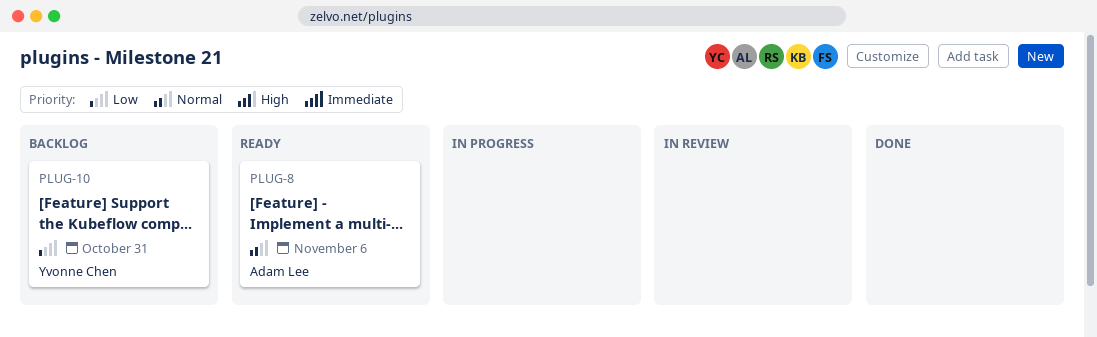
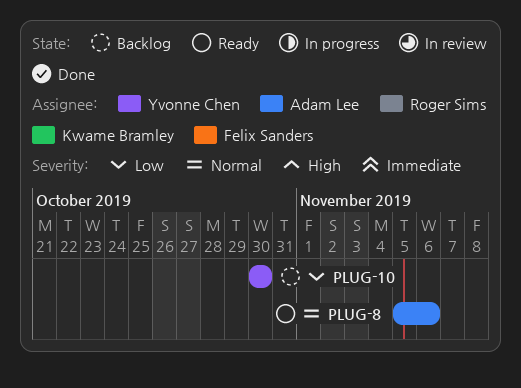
PLUG-10, due: Oct 31 -> Oct 30

